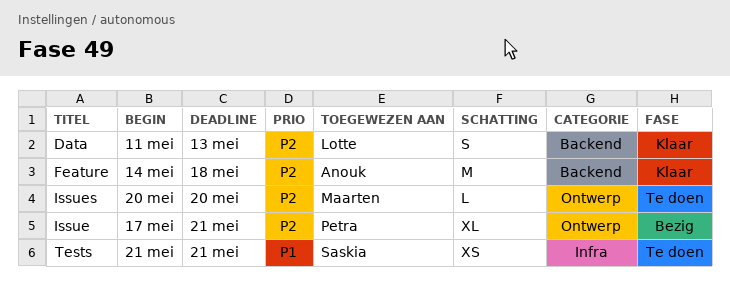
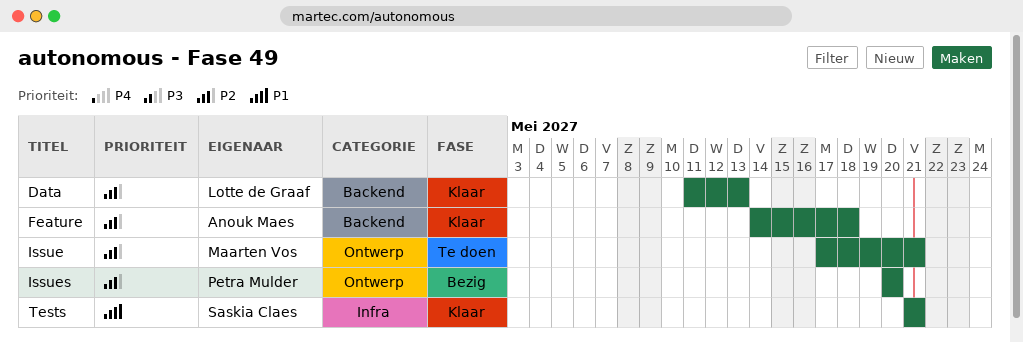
Issue, status: Bezig -> Te doen
Issue, owner: Petra Mulder -> Maarten Vos
Issues, status: Te doen -> Bezig
Issues, owner: Maarten Vos -> Petra Mulder
Tests, status: Te doen -> Klaar

